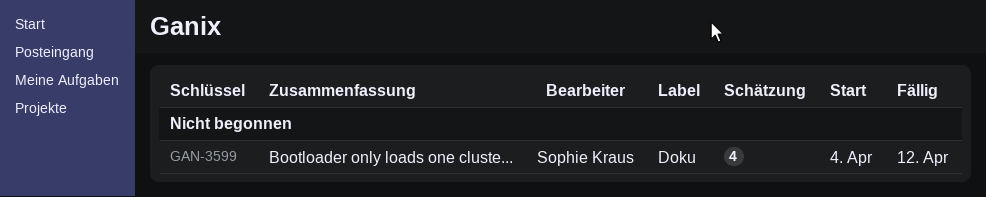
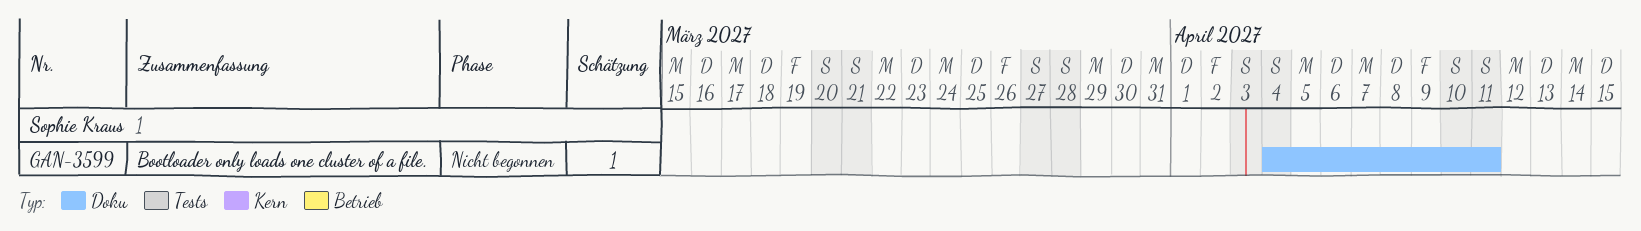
GAN-3599, estimate: 4 -> 1
GAN-3599, due: Apr 12 -> Apr 11

